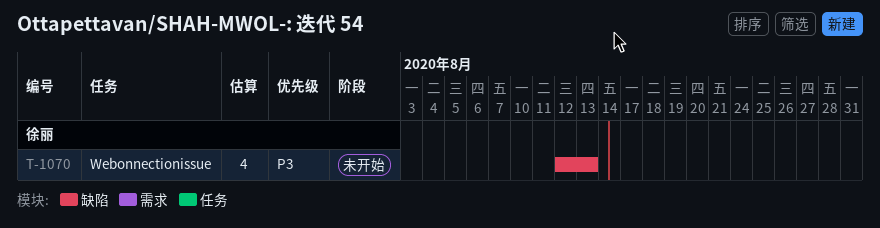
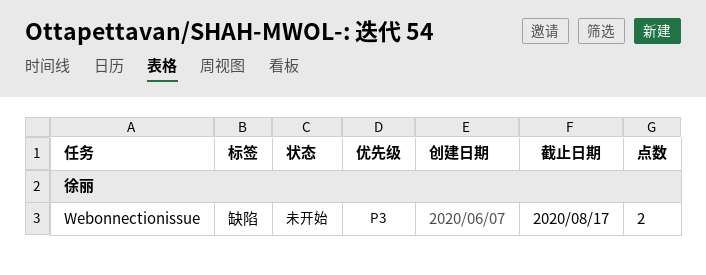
Webonnectionissue, estimate: 4 -> 2
Webonnectionissue, due: Aug 13 -> Aug 17

